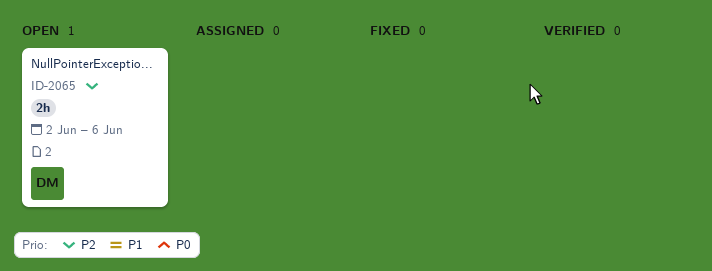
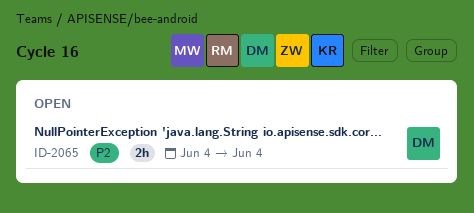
ID-2065, start: Jun 2 -> Jun 4
ID-2065, due: Jun 6 -> Jun 4

